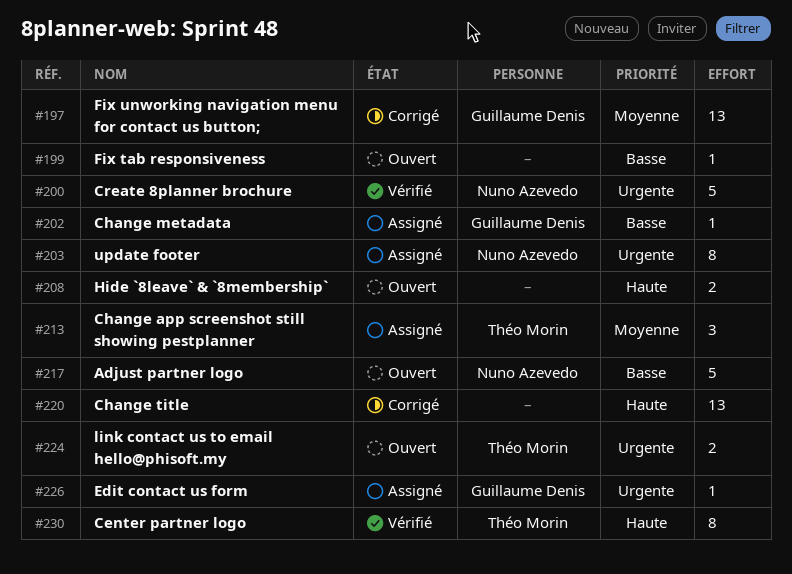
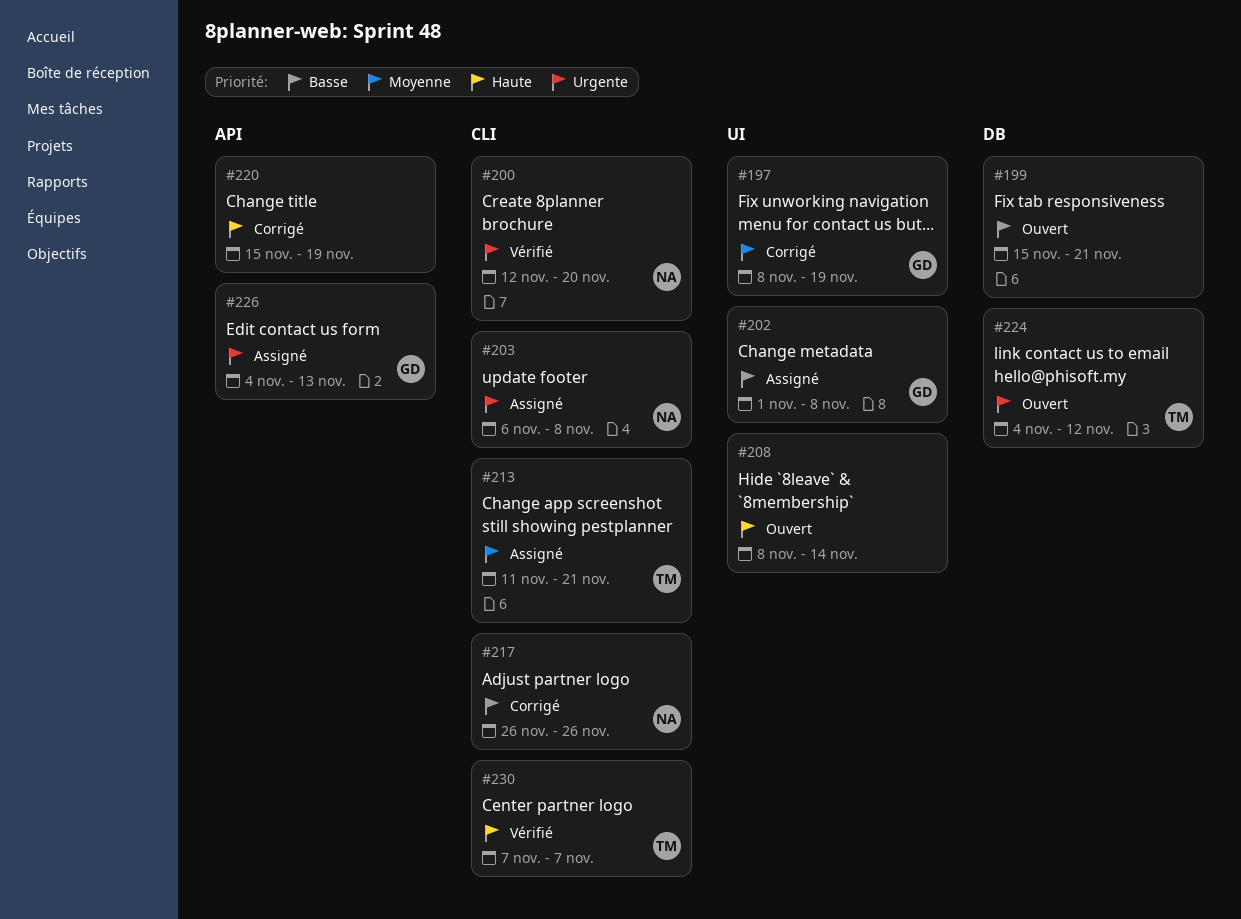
#217, status: Ouvert -> Corrigé

